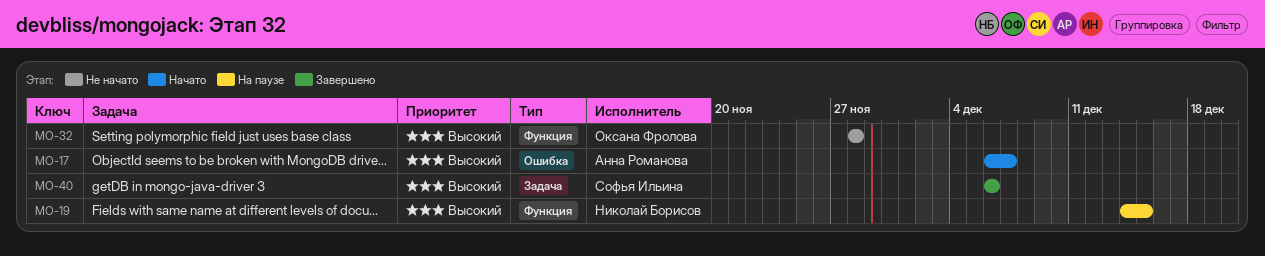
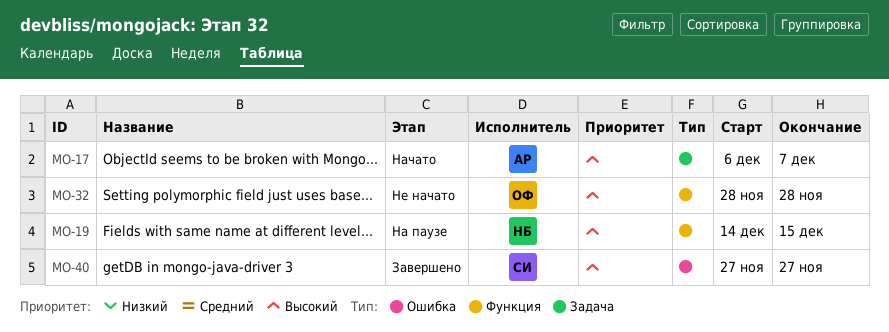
MO-17, label: Ошибка -> Задача
MO-40, label: Задача -> Ошибка
MO-40, start: Dec 6 -> Nov 27
MO-40, due: Dec 6 -> Nov 27

